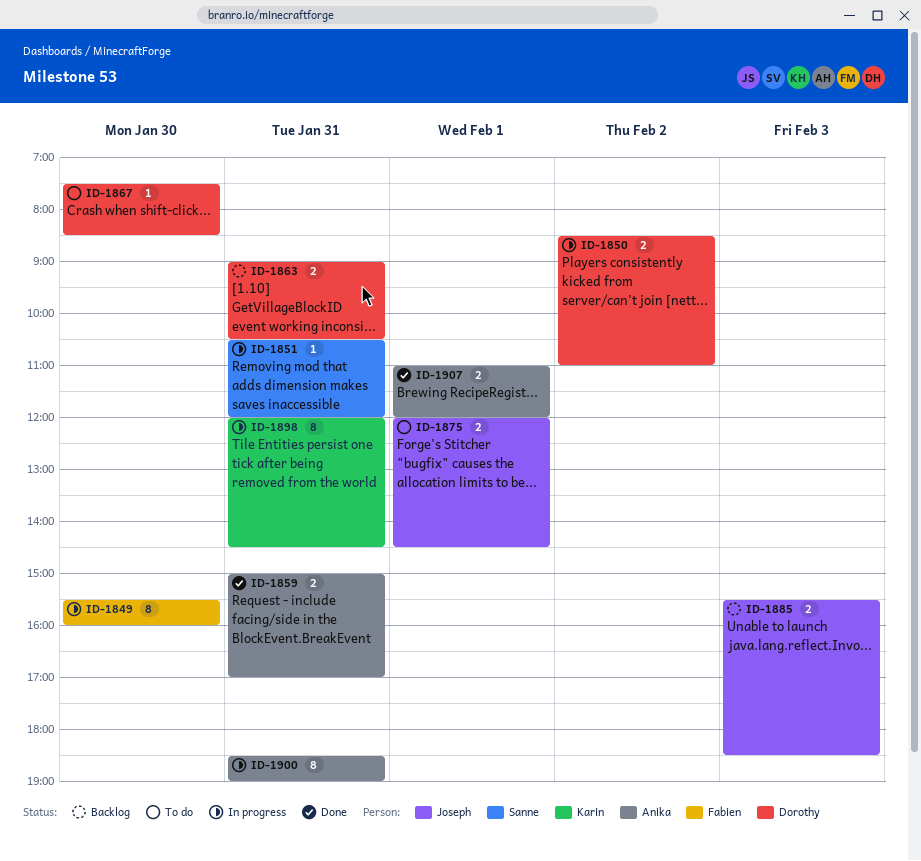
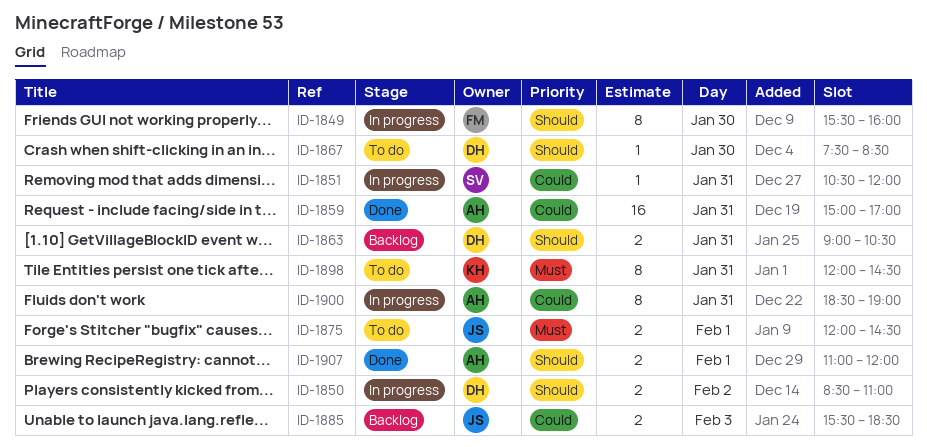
ID-1859, estimate: 2 -> 16
ID-1898, status: In progress -> To do

